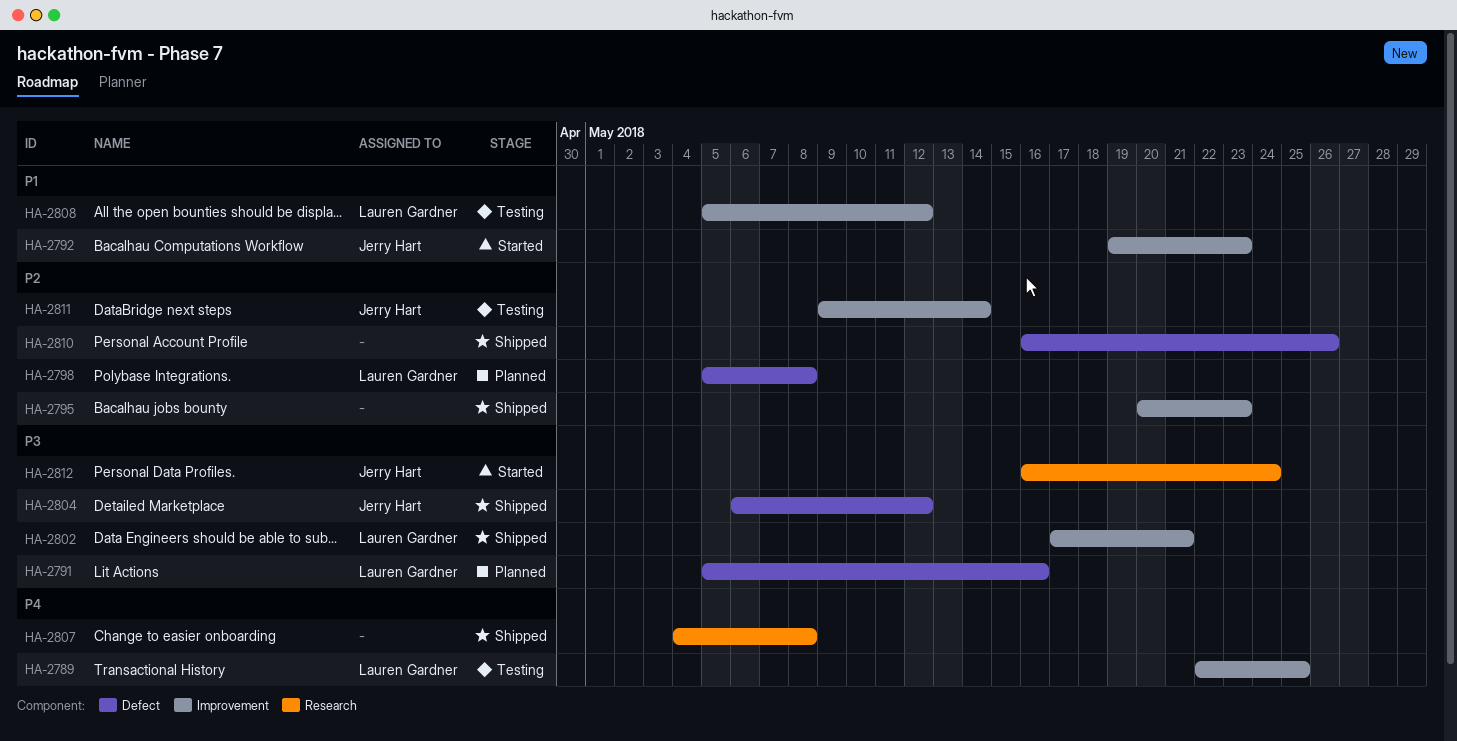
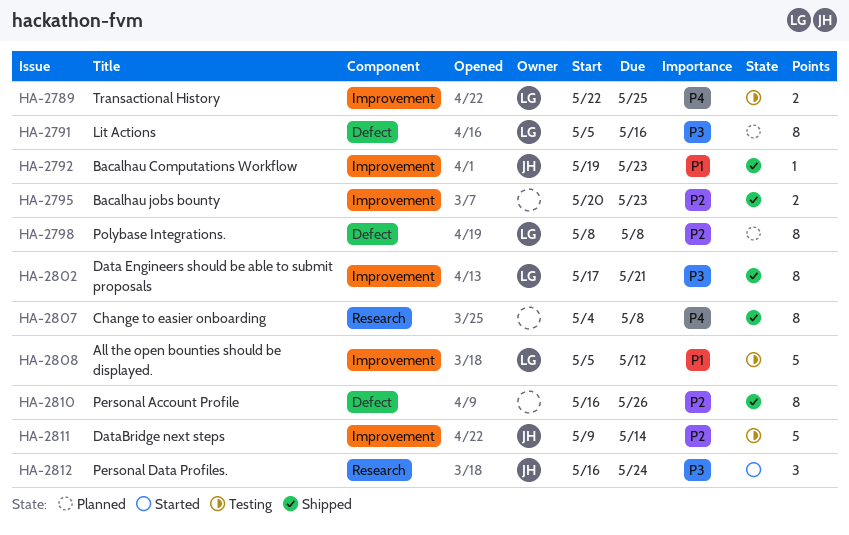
HA-2792, status: Started -> Shipped
HA-2798, start: May 5 -> May 8
HA-2804: present -> none

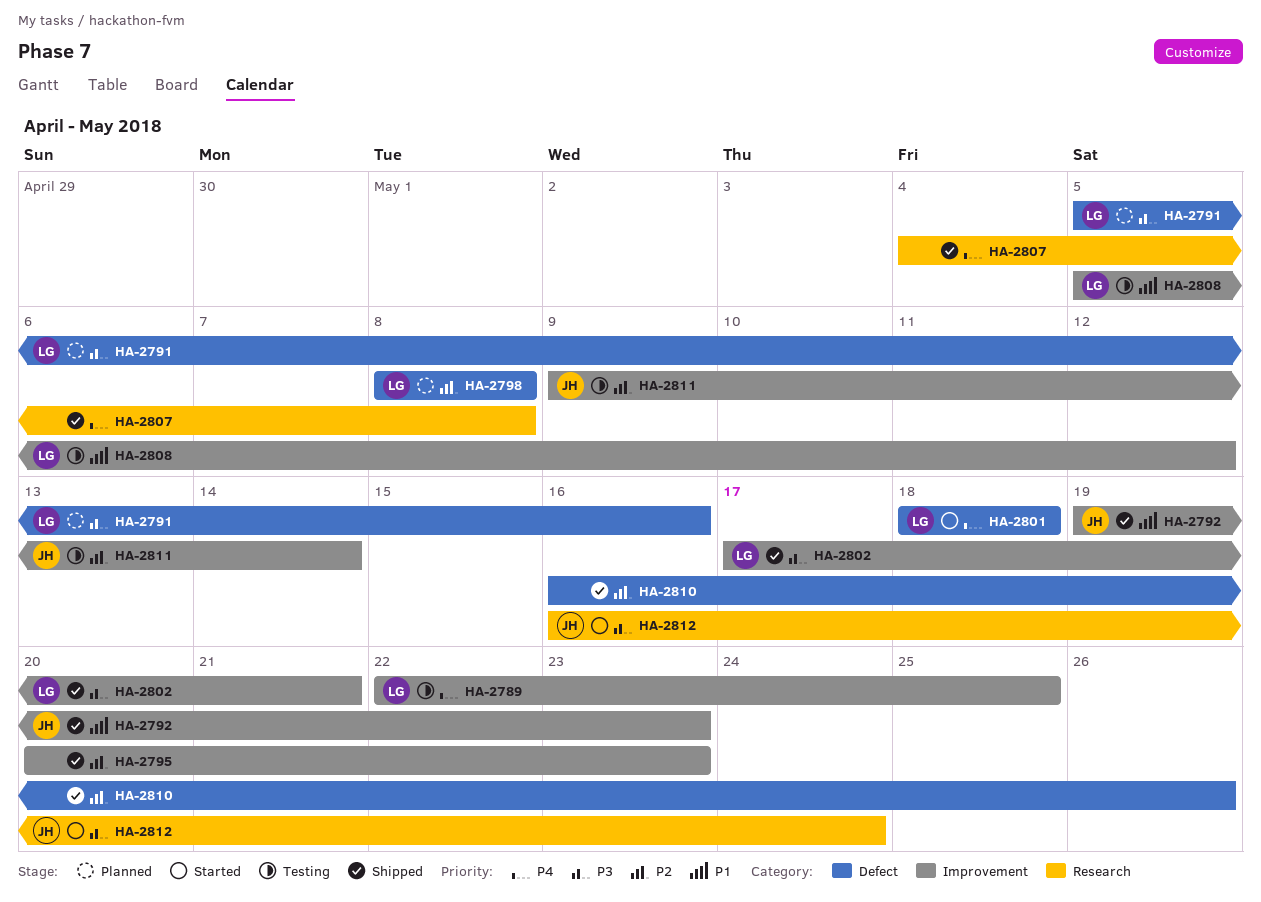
HA-2801: none -> present

